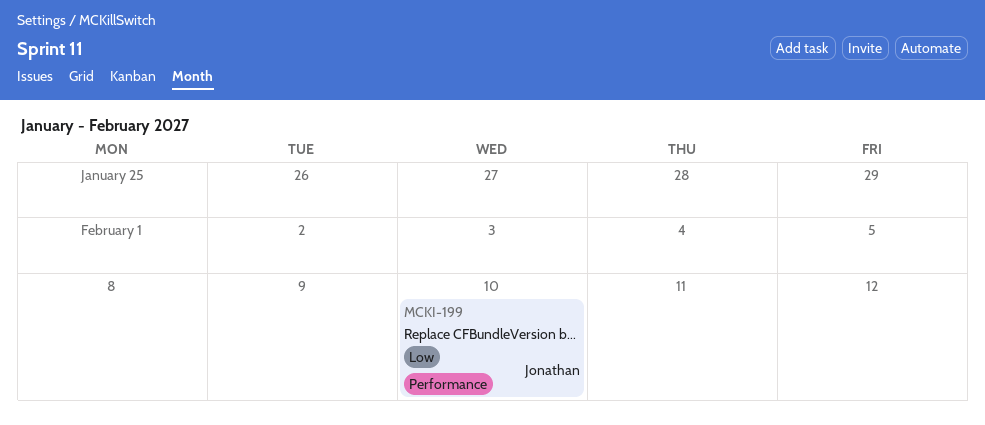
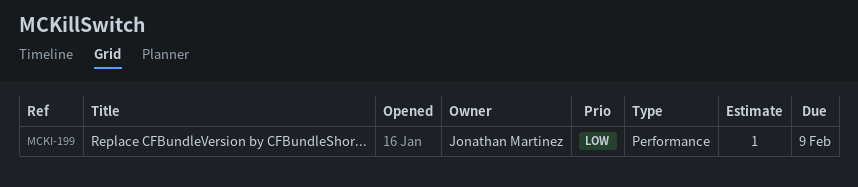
MCKI-199, due: Feb 10 -> Feb 9

